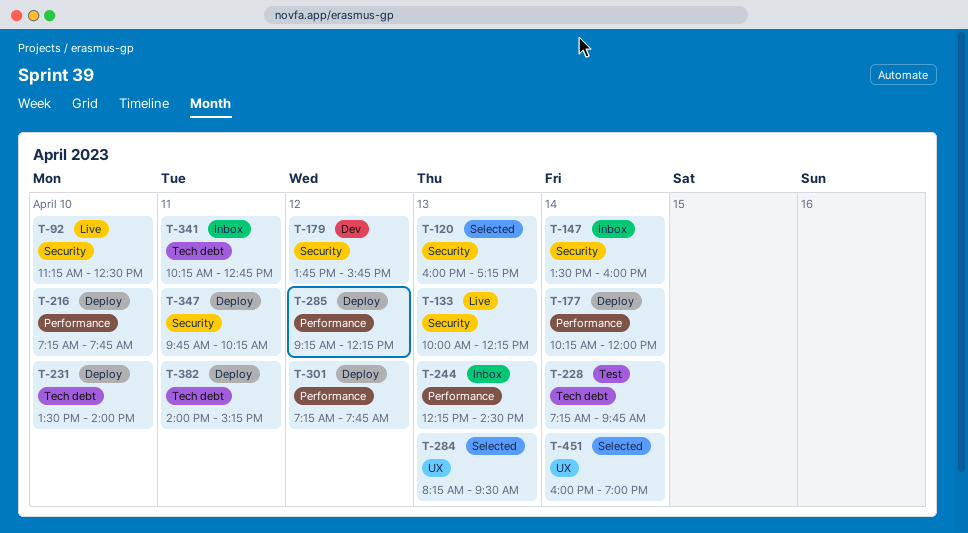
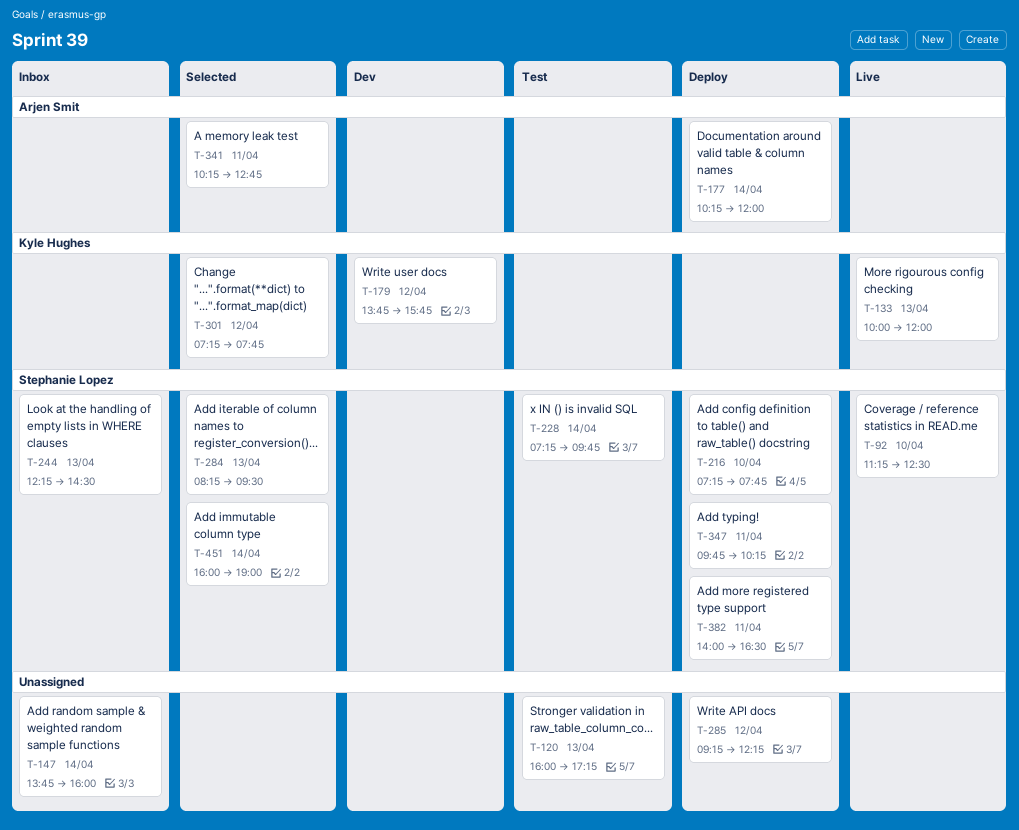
T-120, status: Selected -> Test
T-133, ends: 12:15 -> 12:00
T-147, begins: 13:30 -> 13:45
T-231: present -> none
T-301, status: Deploy -> Selected
T-341, status: Inbox -> Selected
T-382, ends: 15:15 -> 16:30

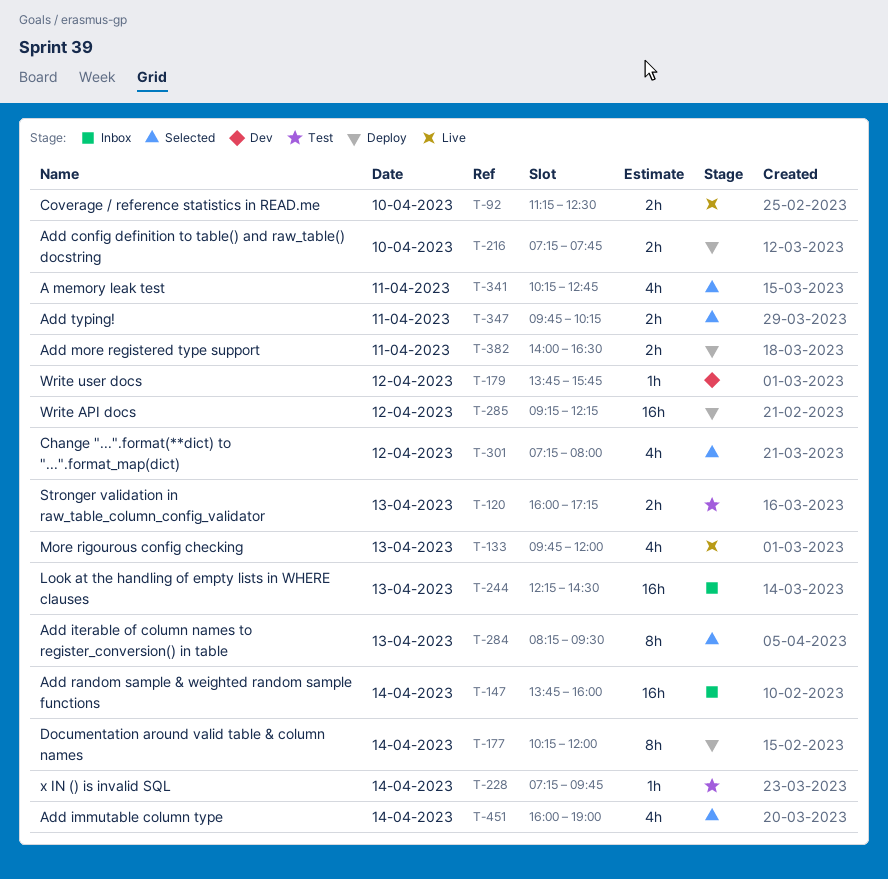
T-133, begins: 10:00 -> 09:45
T-301, ends: 07:45 -> 08:00
T-347, status: Deploy -> Selected

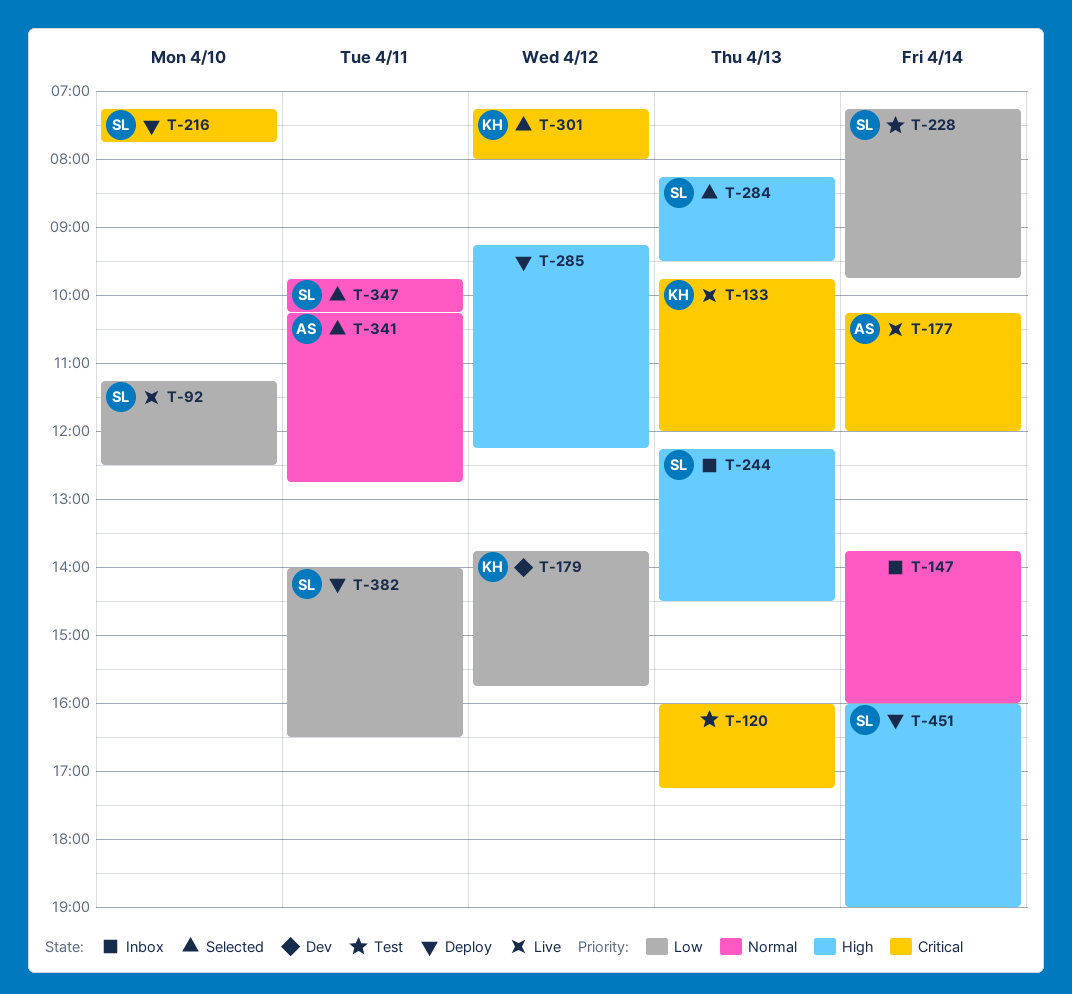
T-177, status: Deploy -> Live
T-451, status: Selected -> Deploy

